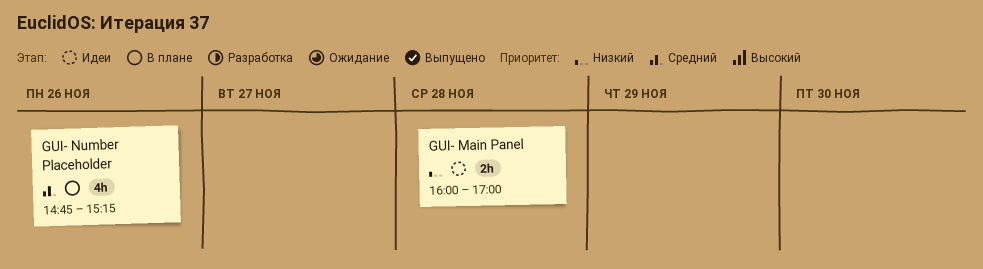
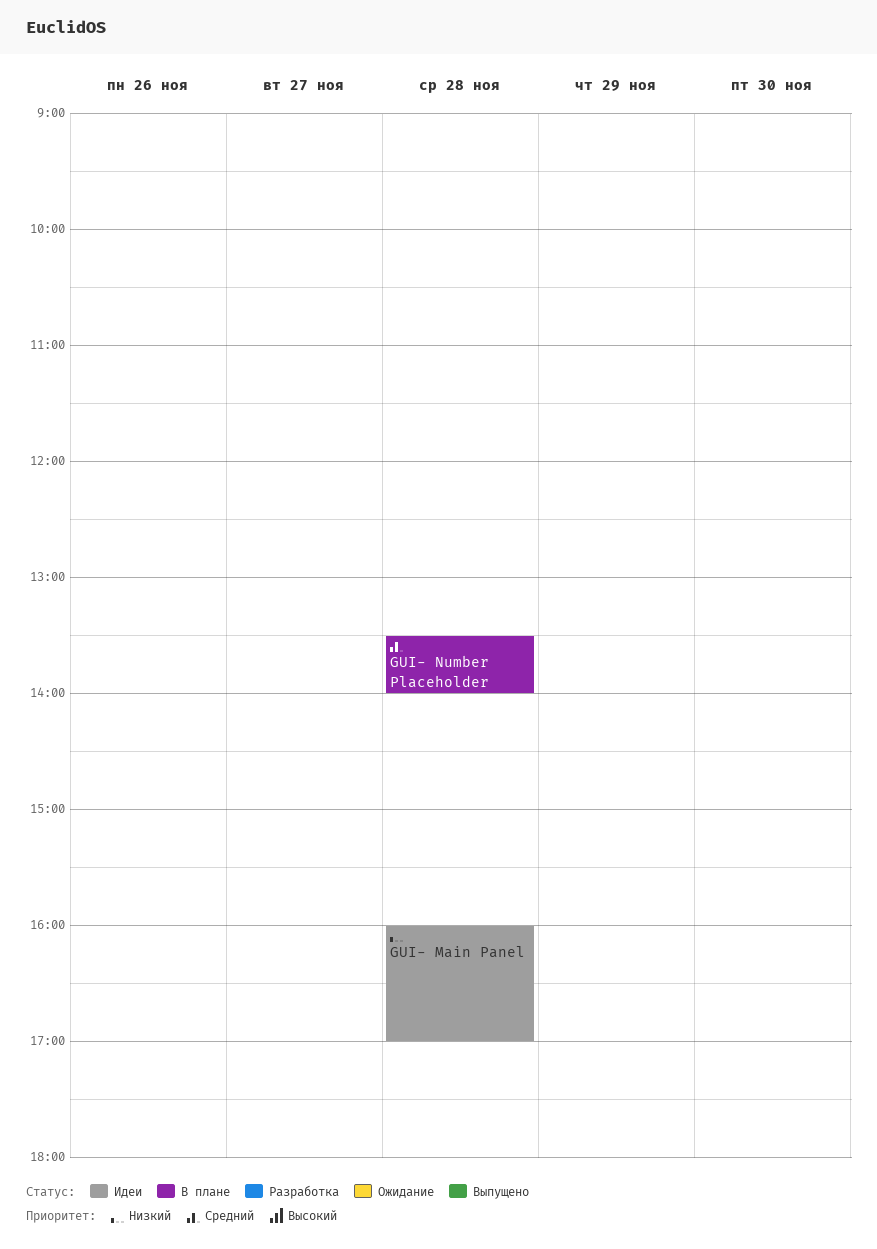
GUI- Number Placeholder, day: Nov 26 -> Nov 28
GUI- Number Placeholder, begins: 14:45 -> 13:30
GUI- Number Placeholder, ends: 15:15 -> 14:00

